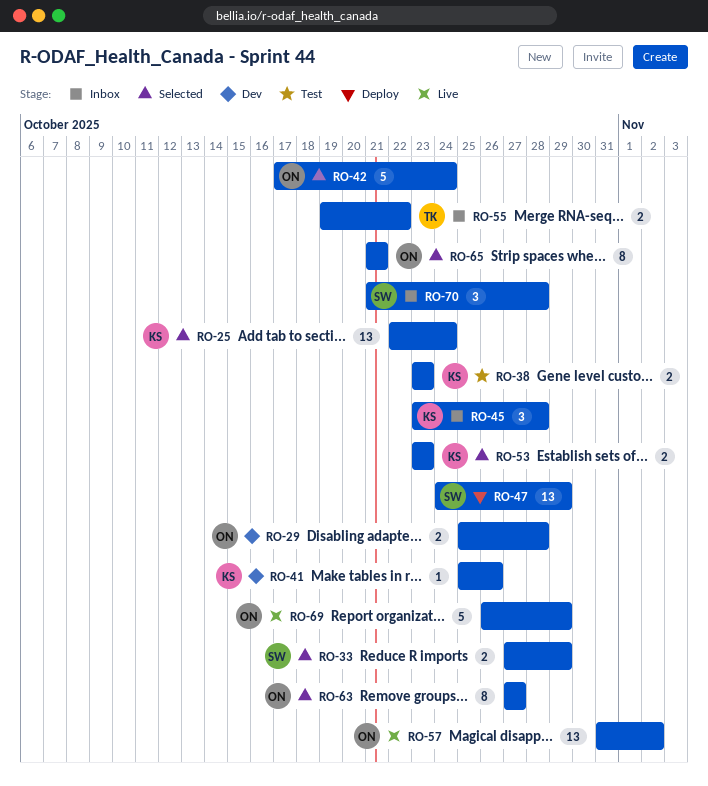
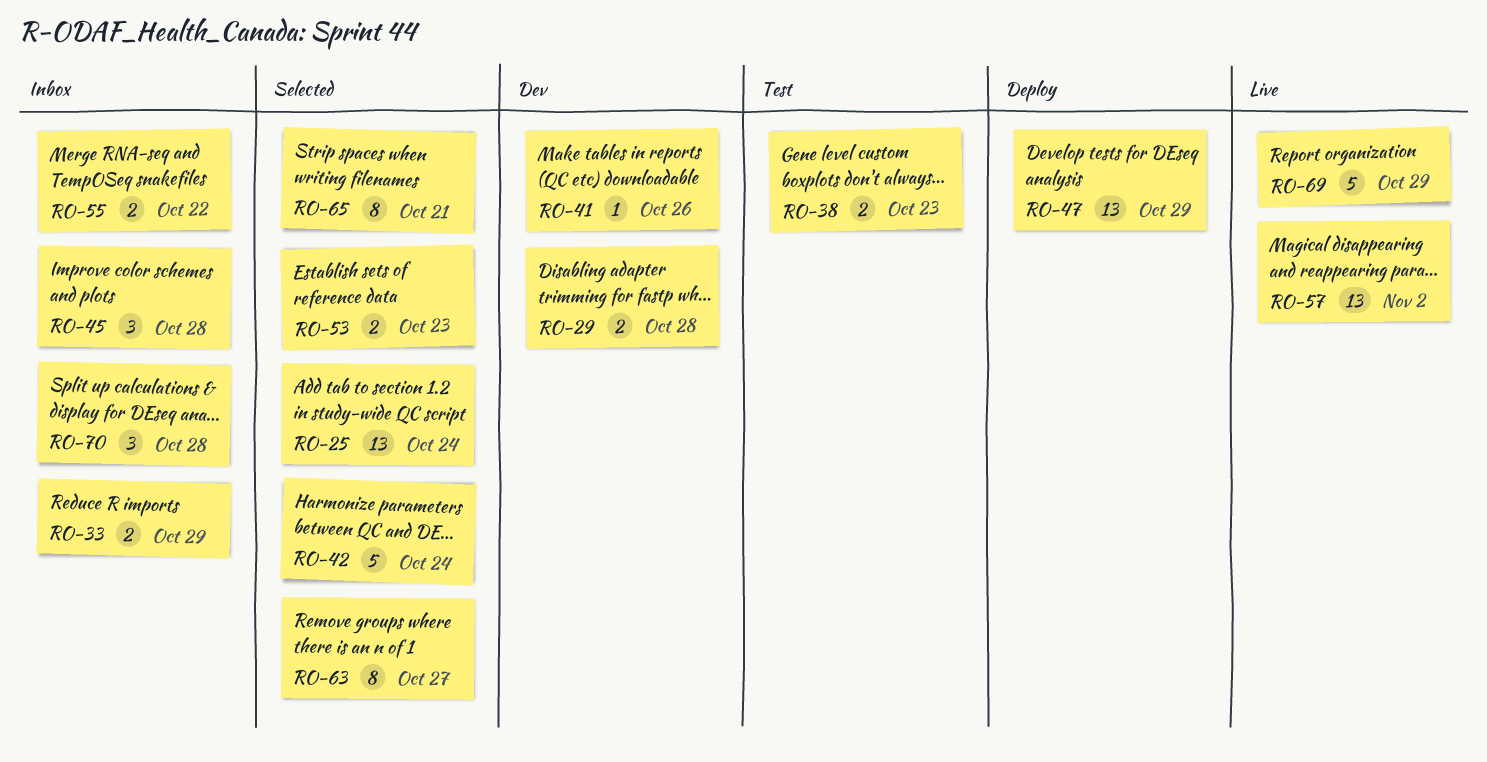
RO-33, status: Selected -> Inbox

